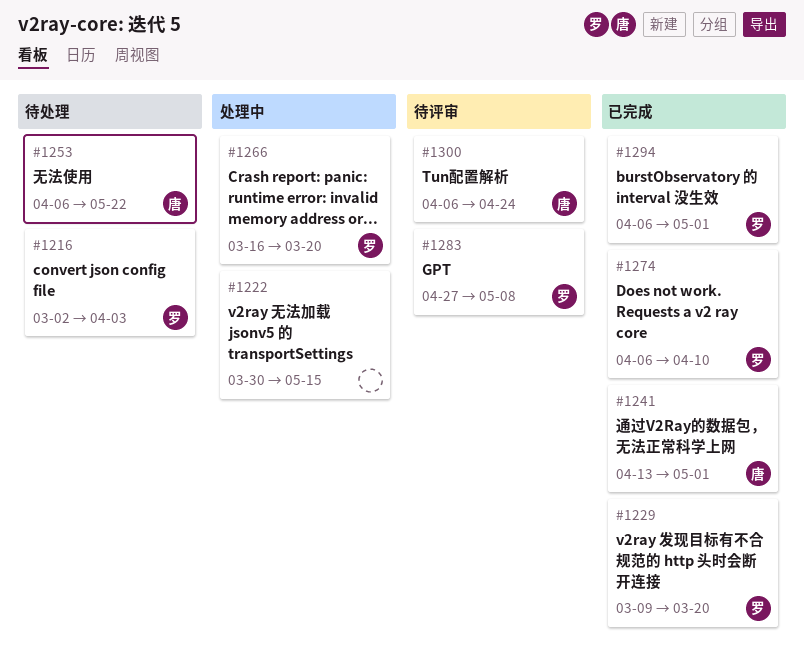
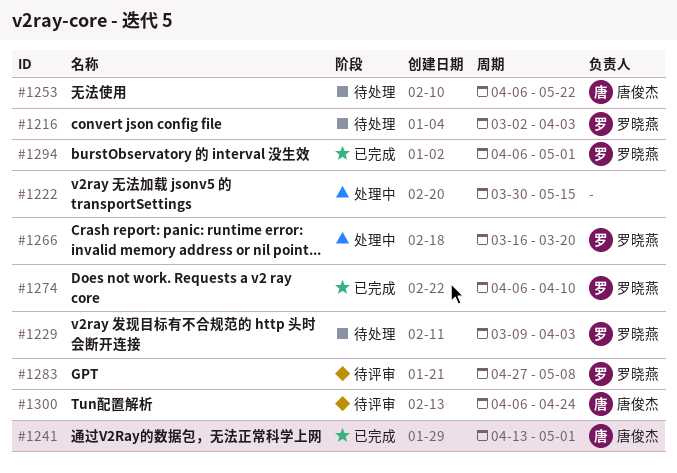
#1229, status: 已完成 -> 待处理
#1229, due: Mar 20 -> Apr 3

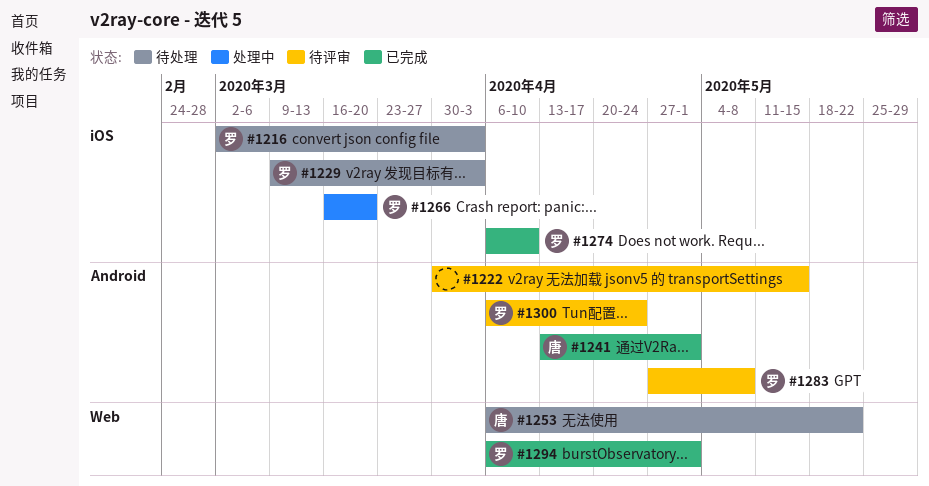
#1222, status: 处理中 -> 待评审
#1300, owner: 唐俊杰 -> 罗晓燕

